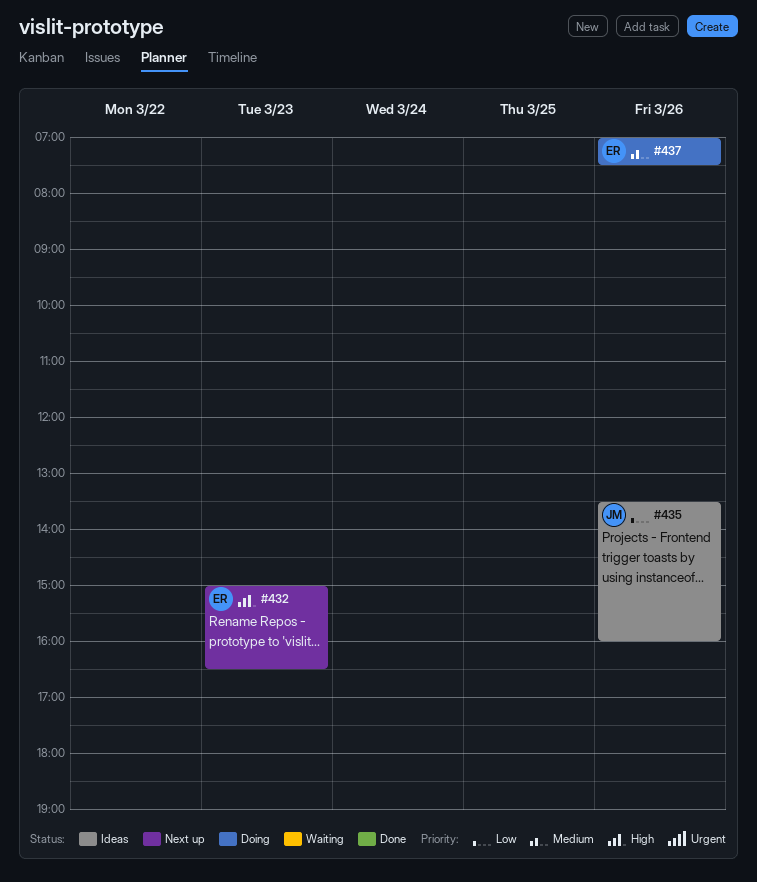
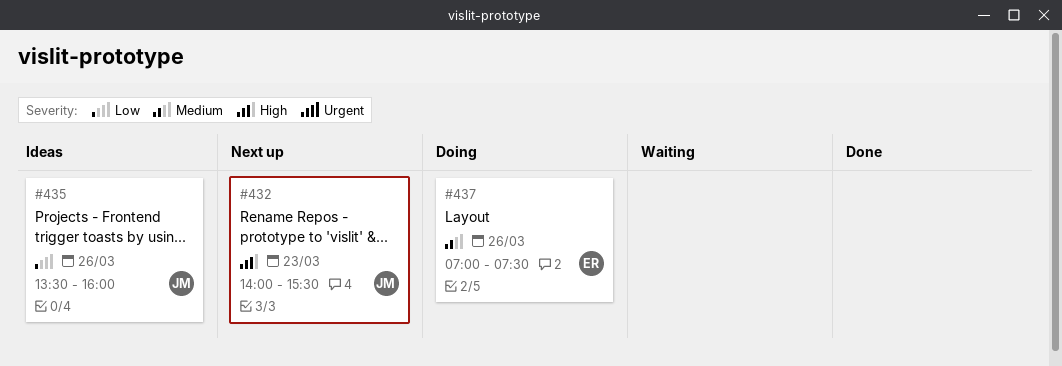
#432, owner: ER -> JM
#432, begins: 15:00 -> 14:00
#432, ends: 16:30 -> 15:30

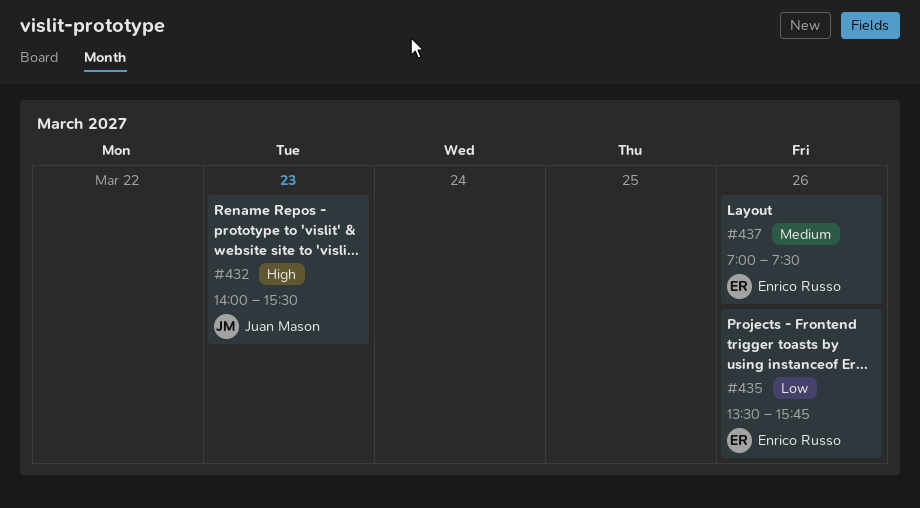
#435, owner: Juan Mason -> Enrico Russo
#435, ends: 16:00 -> 15:45

